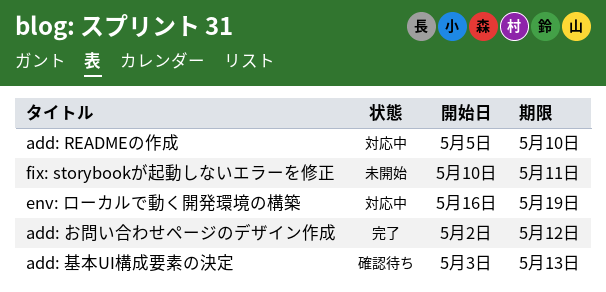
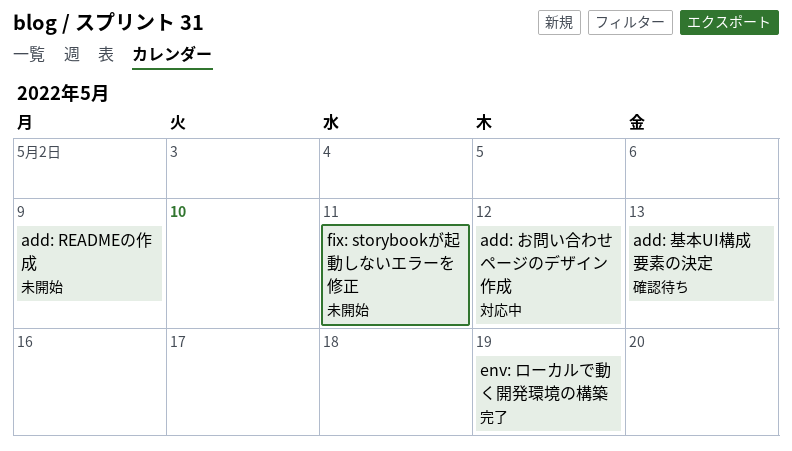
add: READMEの作成, status: 対応中 -> 未開始
add: READMEの作成, due: May 10 -> May 9
add: お問い合わせページのデザイン作成, status: 完了 -> 対応中
env: ローカルで動く開発環境の構築, status: 対応中 -> 完了

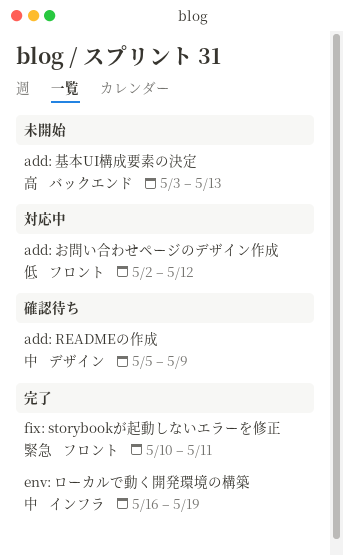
add: READMEの作成, status: 未開始 -> 確認待ち
add: 基本UI構成要素の決定, status: 確認待ち -> 未開始
fix: storybookが起動しないエラーを修正, status: 未開始 -> 完了

